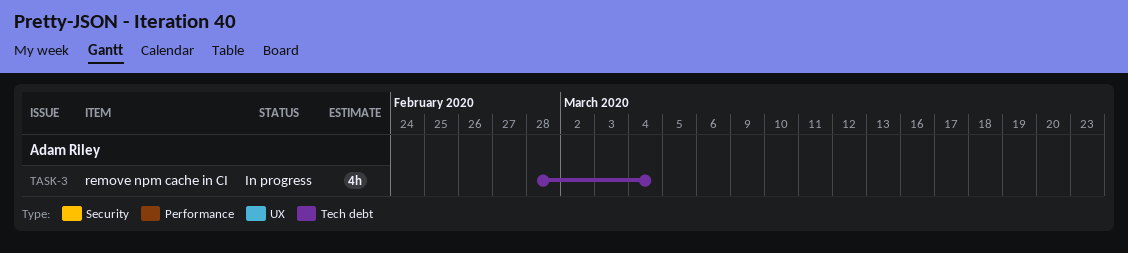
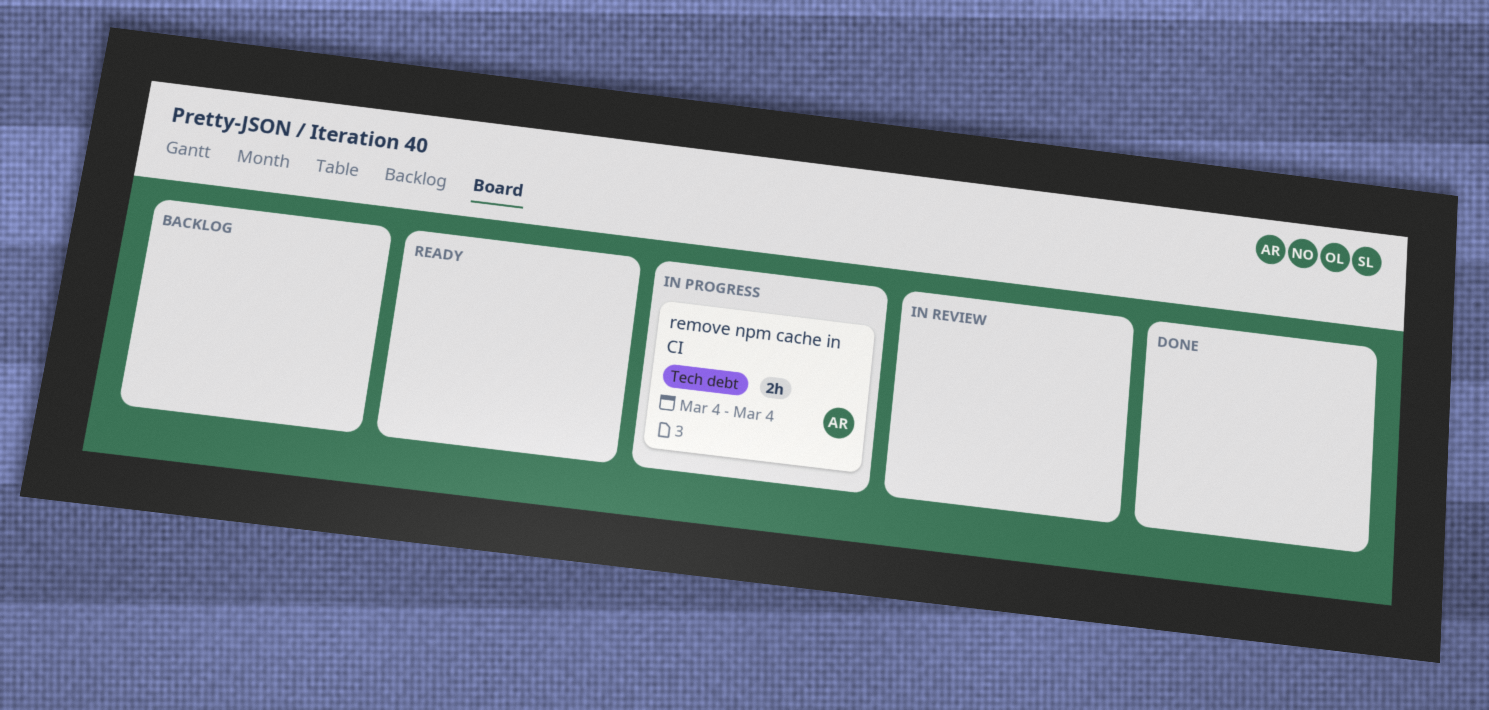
remove npm cache in CI, estimate: 4h -> 2h
remove npm cache in CI, start: Feb 28 -> Mar 4

